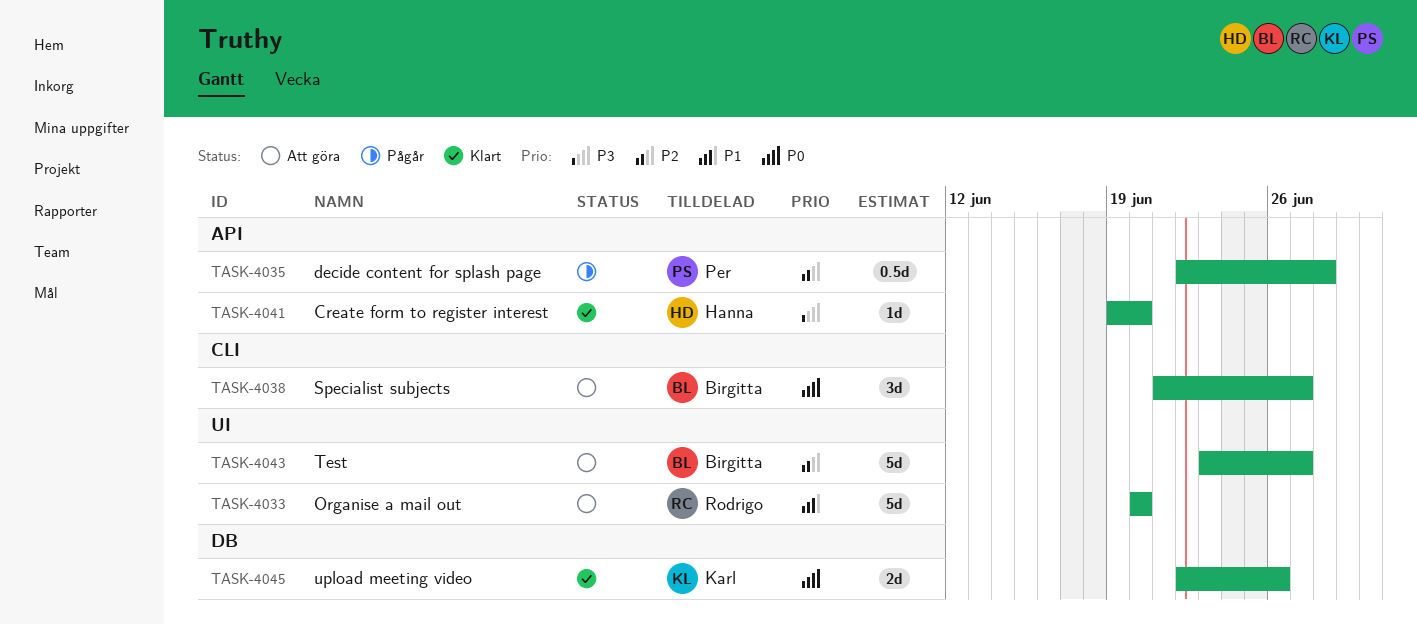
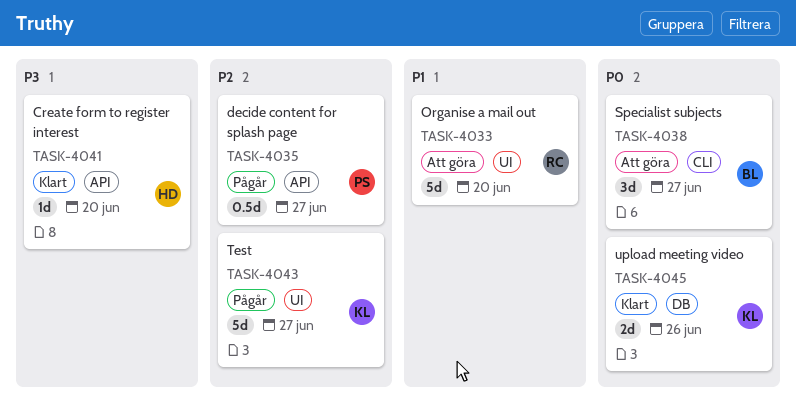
TASK-4035, due: Jun 28 -> Jun 27
TASK-4043, status: Att göra -> Pågår
TASK-4043, owner: Birgitta -> Karl

